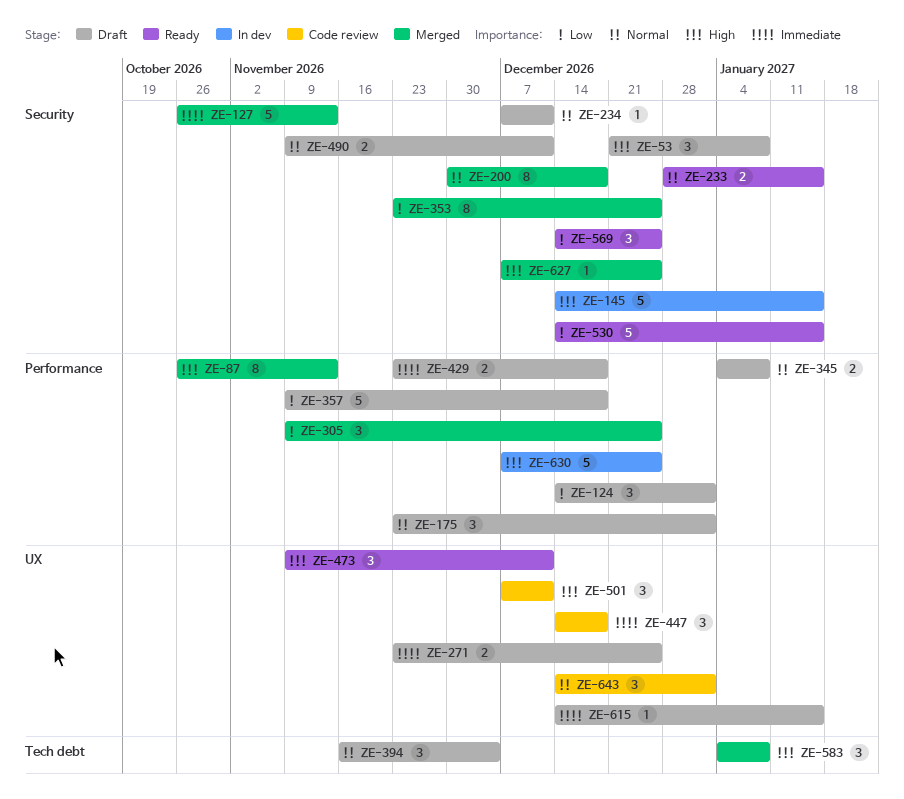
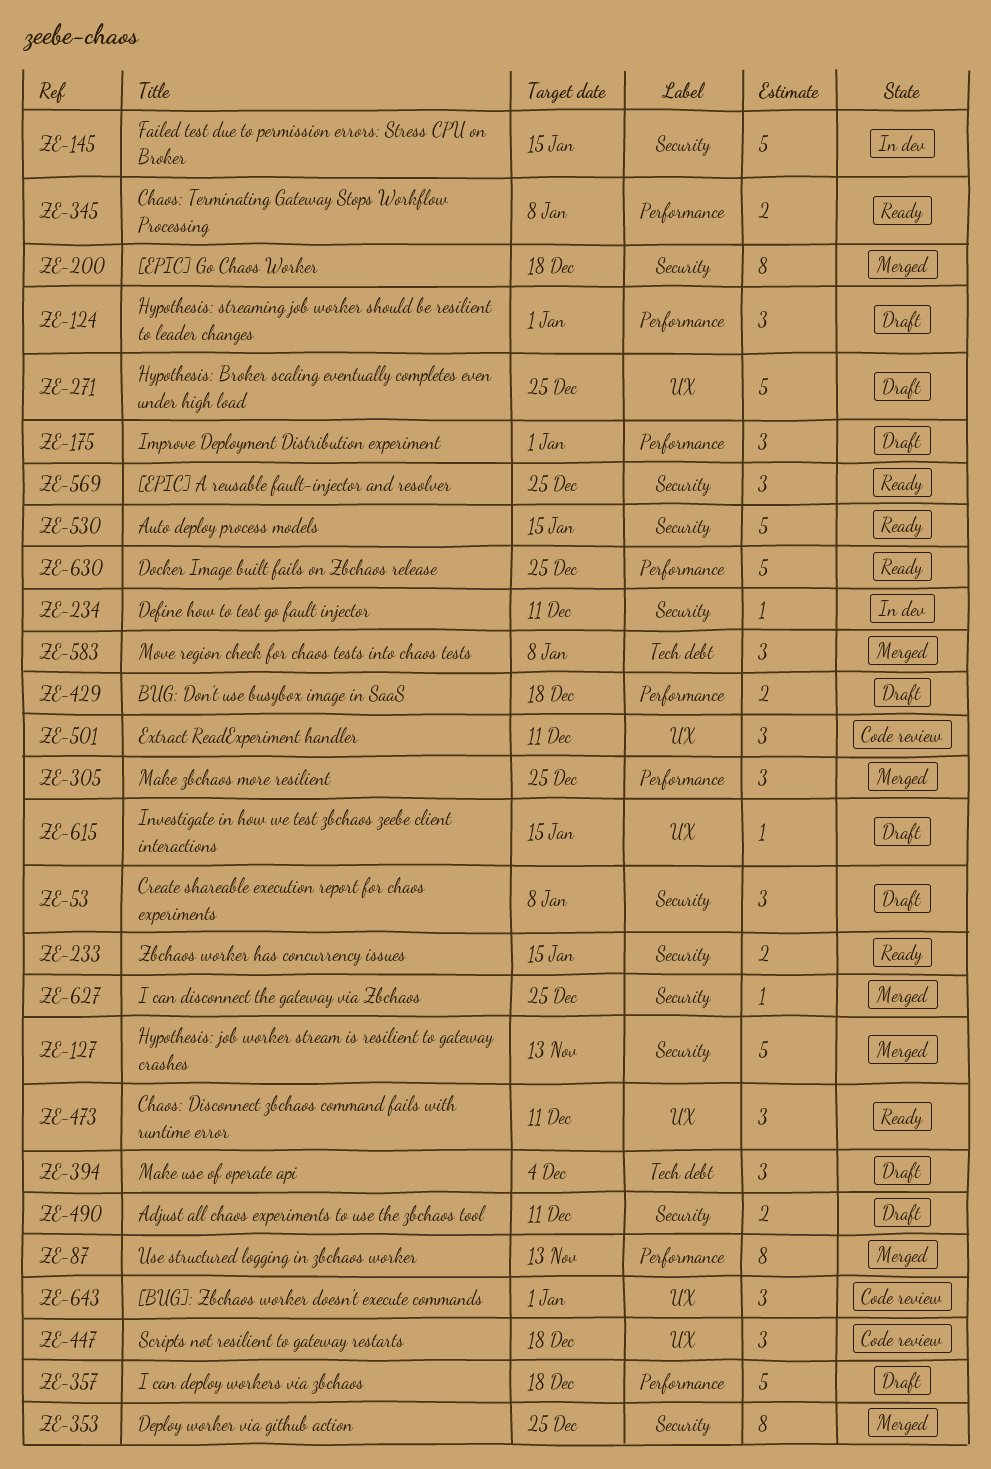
ZE-234, status: Draft -> In dev
ZE-271, estimate: 2 -> 5
ZE-345, status: Draft -> Ready
ZE-630, status: In dev -> Ready

